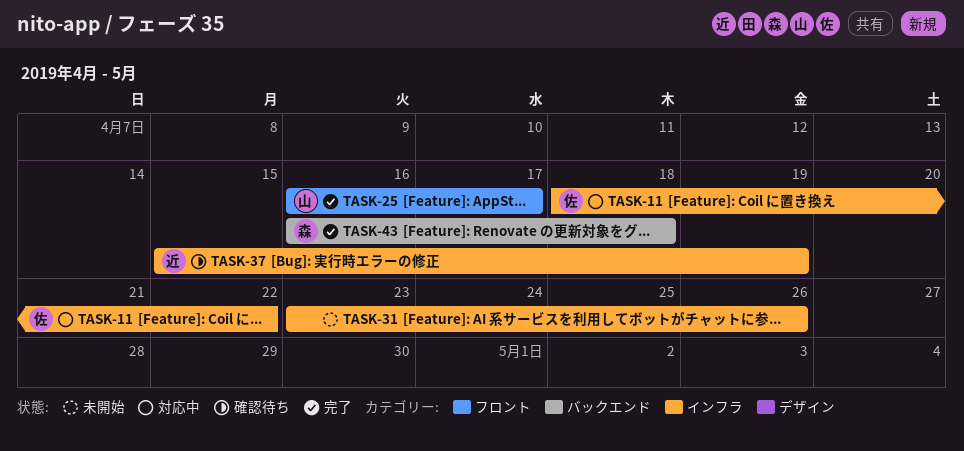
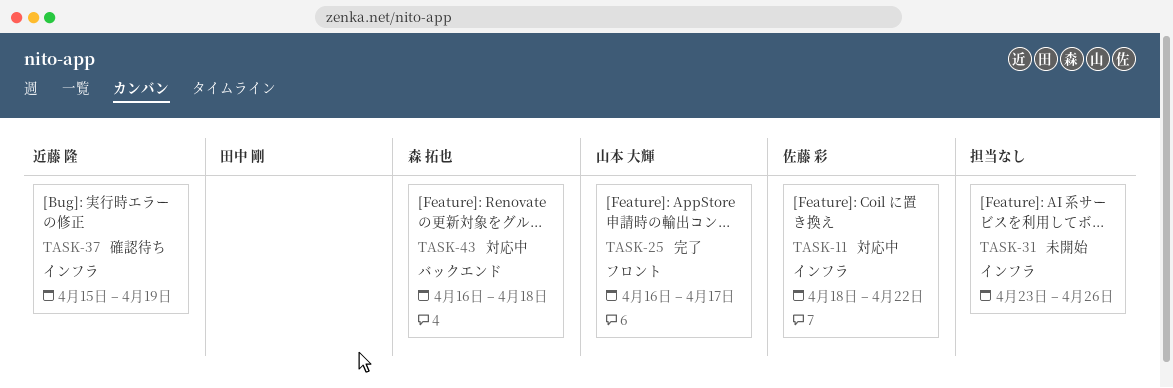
TASK-43, status: 完了 -> 対応中

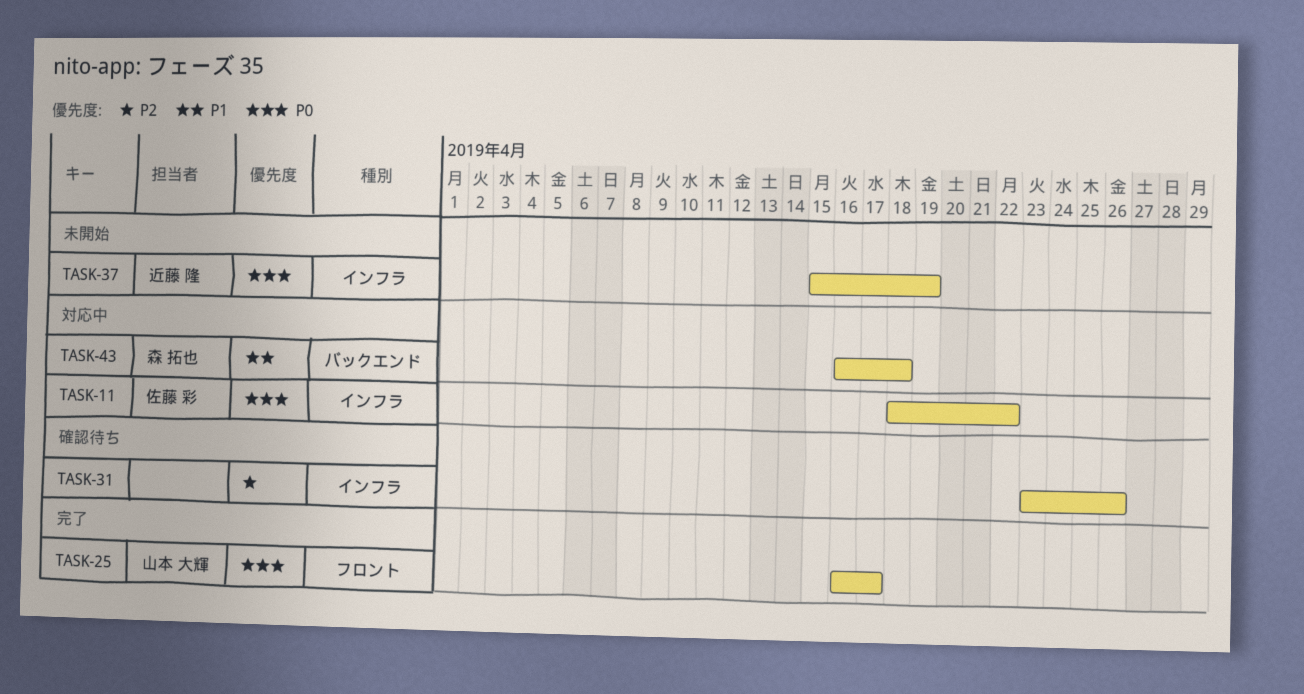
TASK-31, status: 未開始 -> 確認待ち
TASK-37, status: 確認待ち -> 未開始

